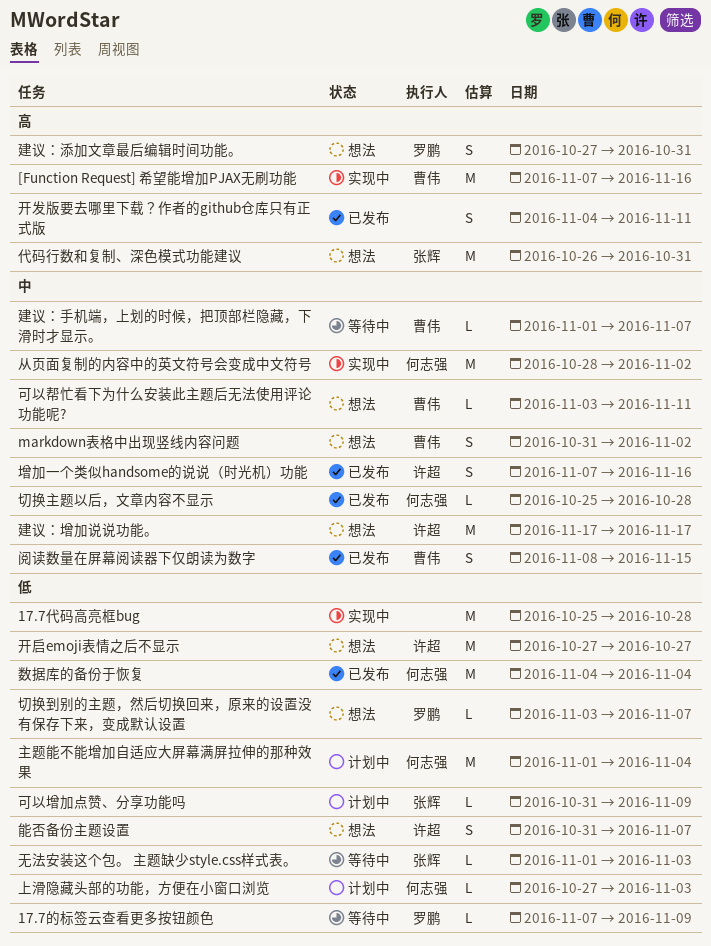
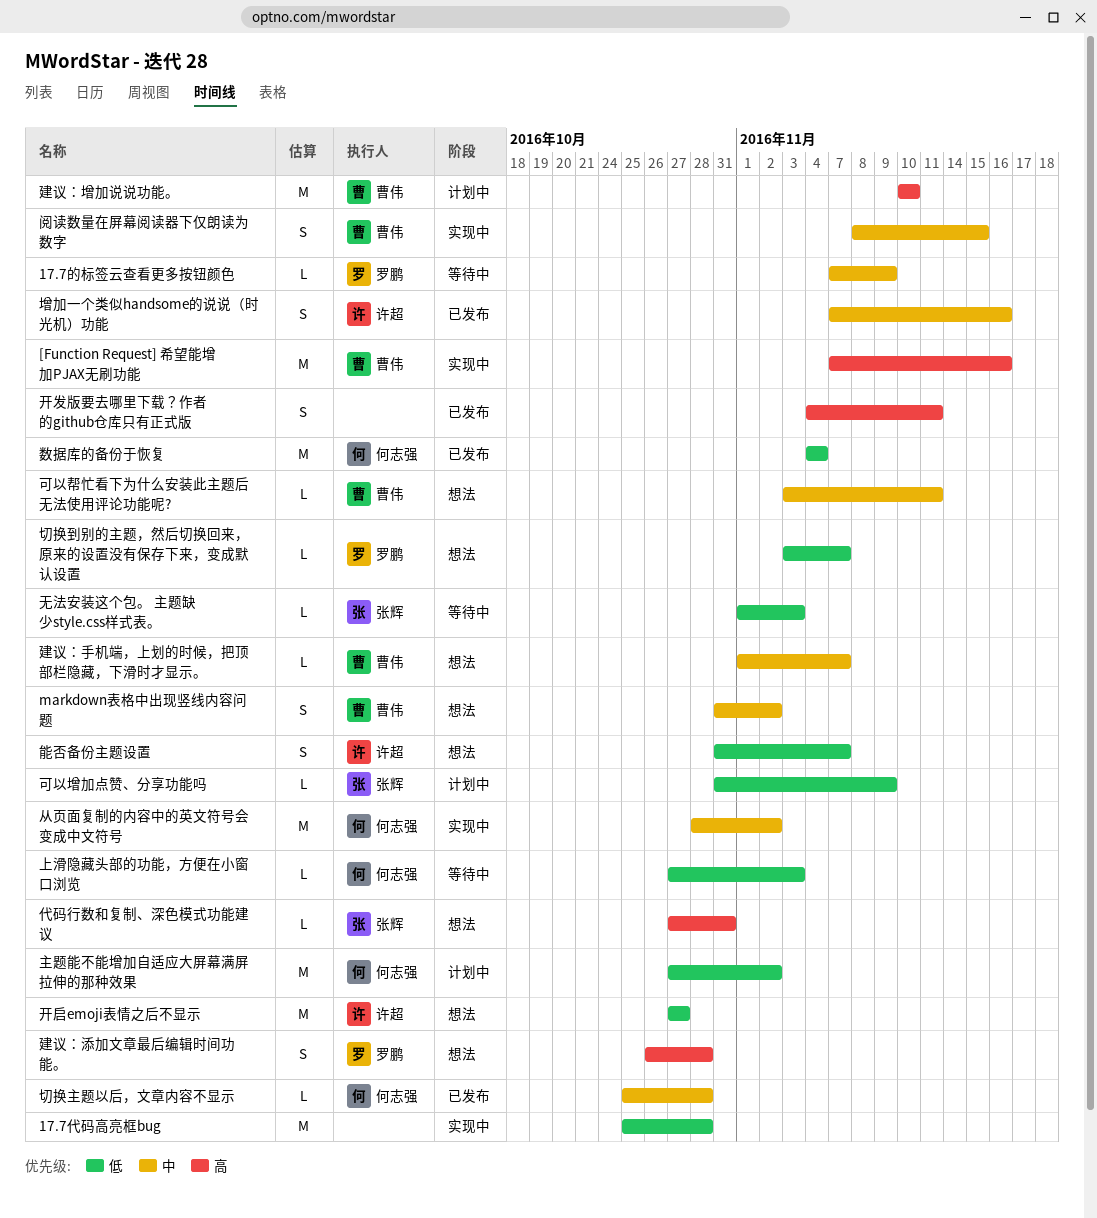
17.7的标签云查看更多按钮颜色, priority: 低 -> 中
上滑隐藏头部的功能，方便在小窗口浏览, status: 计划中 -> 等待中
主题能不能增加自适应大屏幕满屏拉伸的那种效果, start: Nov 1 -> Oct 27
主题能不能增加自适应大屏幕满屏拉伸的那种效果, due: Nov 4 -> Nov 2
代码行数和复制、深色模式功能建议, estimate: M -> L
代码行数和复制、深色模式功能建议, start: Oct 26 -> Oct 27
建议：增加说说功能。, status: 想法 -> 计划中
建议：增加说说功能。, owner: 许超 -> 曹伟
建议：增加说说功能。, priority: 中 -> 高
建议：增加说说功能。, start: Nov 17 -> Nov 10
建议：增加说说功能。, due: Nov 17 -> Nov 10
建议：手机端，上划的时候，把顶部栏隐藏，下滑时才显示。, status: 等待中 -> 想法
建议：添加文章最后编辑时间功能。, start: Oct 27 -> Oct 26
建议：添加文章最后编辑时间功能。, due: Oct 31 -> Oct 28
阅读数量在屏幕阅读器下仅朗读为数字, status: 已发布 -> 实现中

